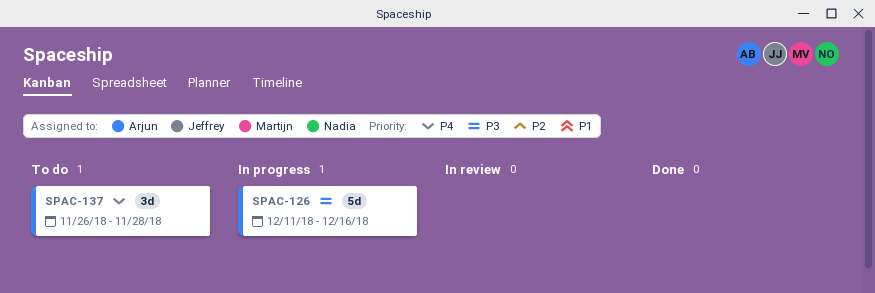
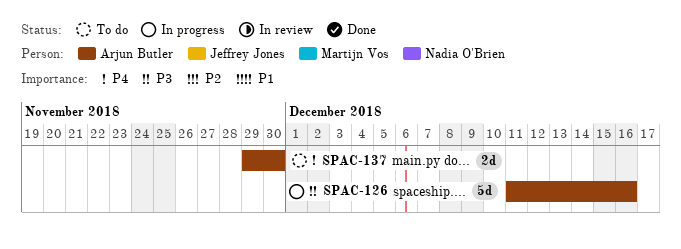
SPAC-137, estimate: 3d -> 2d
SPAC-137, start: Nov 26 -> Nov 29
SPAC-137, due: Nov 28 -> Nov 30

